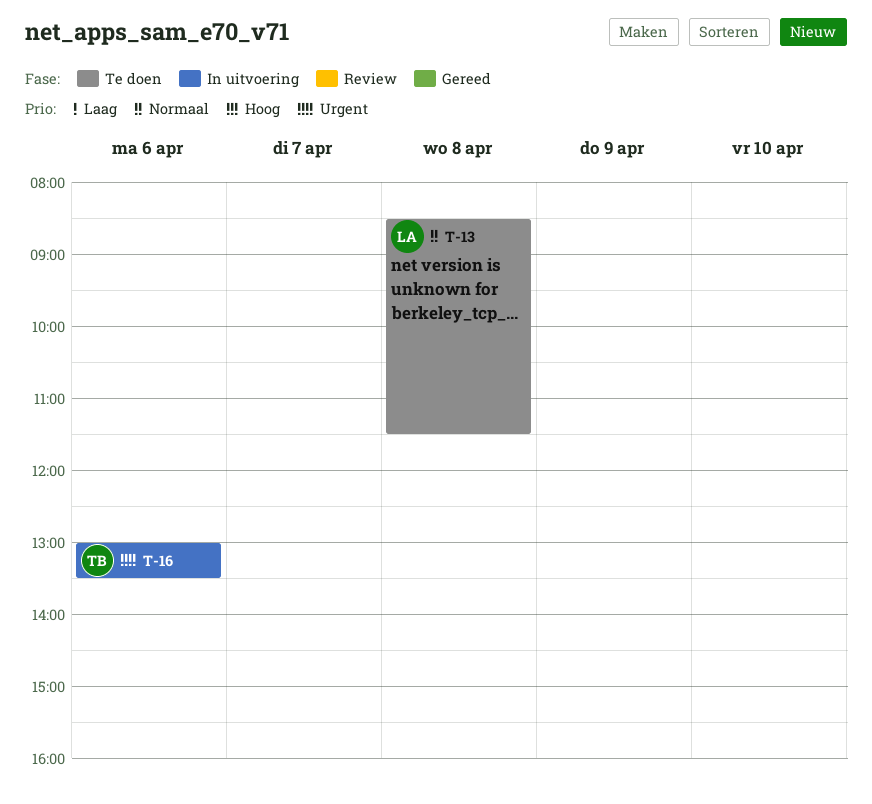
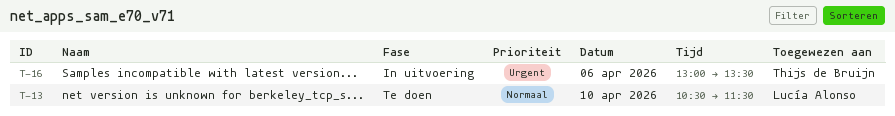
T-13, day: Apr 8 -> Apr 10
T-13, begins: 08:30 -> 10:30

